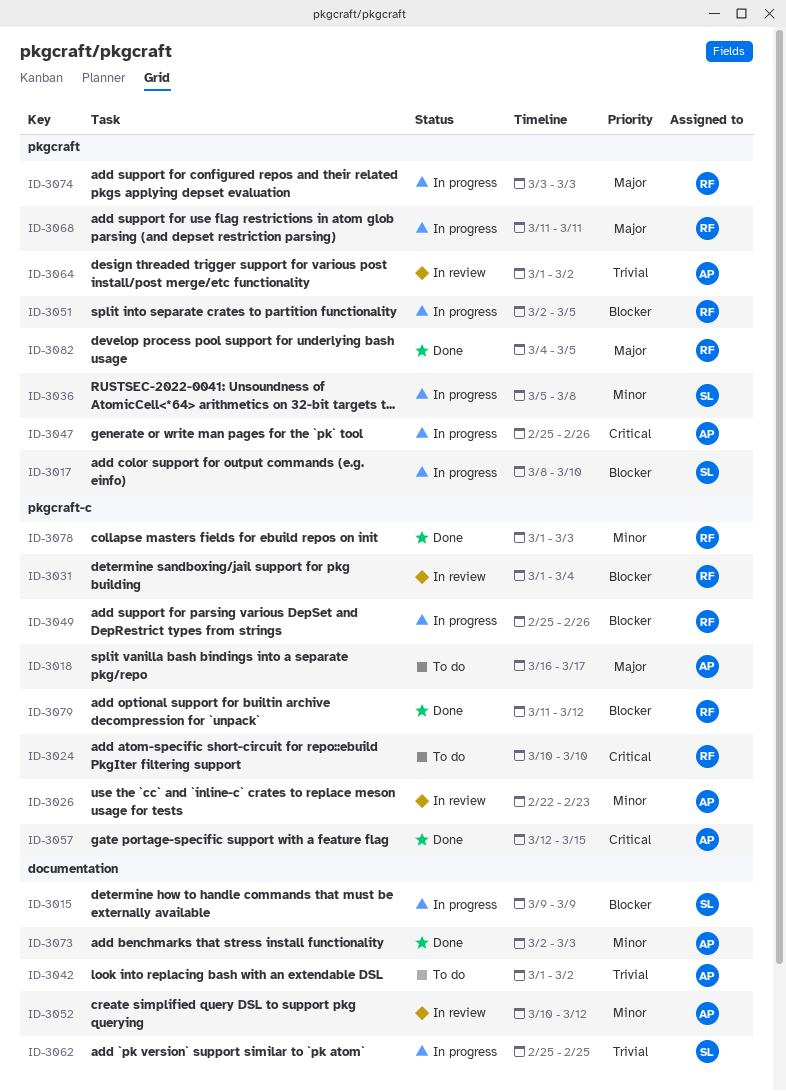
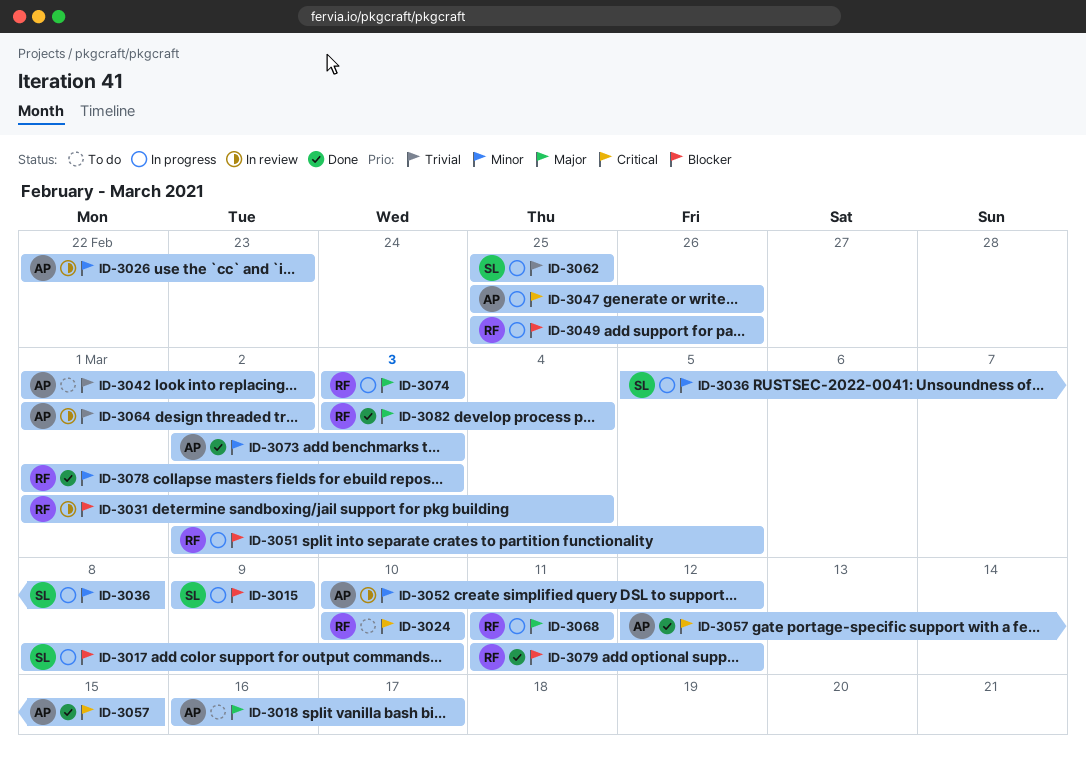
ID-3082, start: Mar 4 -> Mar 3
ID-3082, due: Mar 5 -> Mar 4

